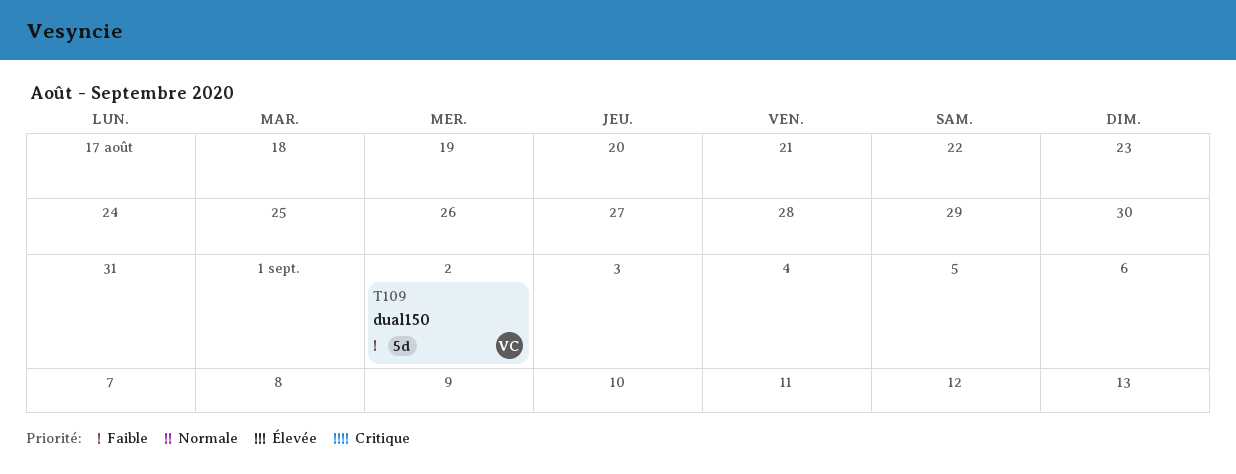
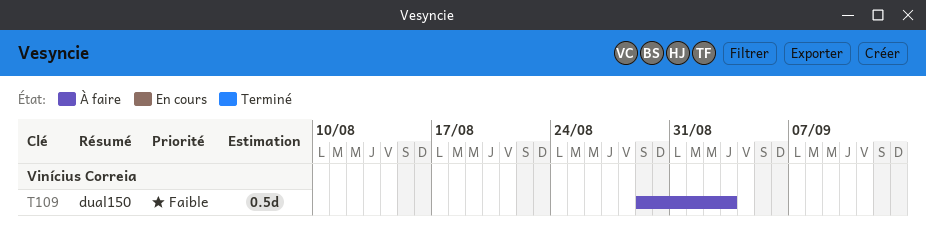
T109, estimate: 5d -> 0.5d
T109, due: Sep 2 -> Sep 3

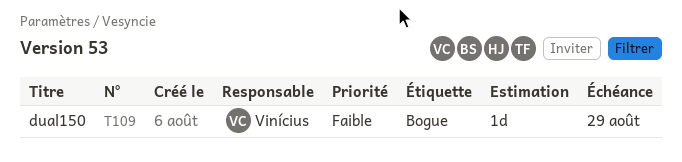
T109, estimate: 0.5d -> 1d
T109, due: Sep 3 -> Aug 29

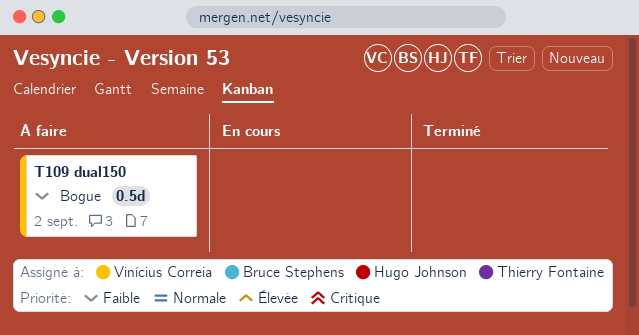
T109, estimate: 1d -> 0.5d
T109, due: Aug 29 -> Sep 2

